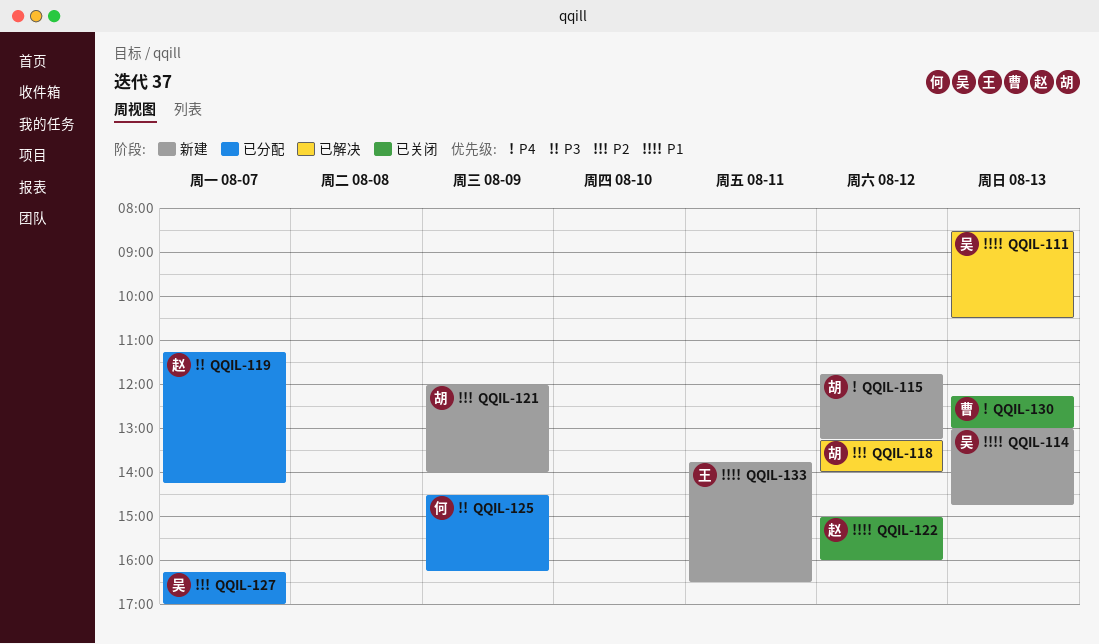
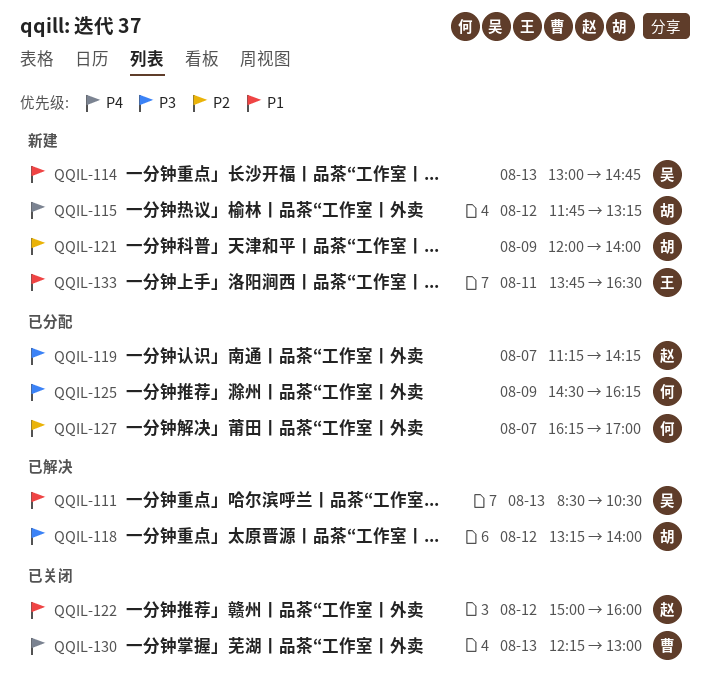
QQIL-118, priority: P2 -> P3
QQIL-127, owner: 吴 -> 何

